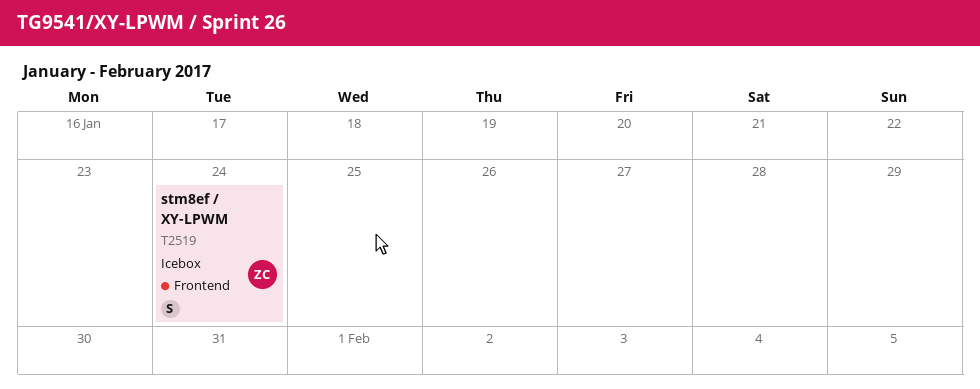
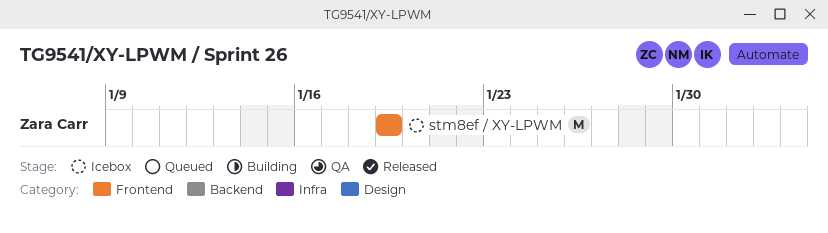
stm8ef / XY-LPWM, estimate: S -> M
stm8ef / XY-LPWM, due: Jan 24 -> Jan 19

